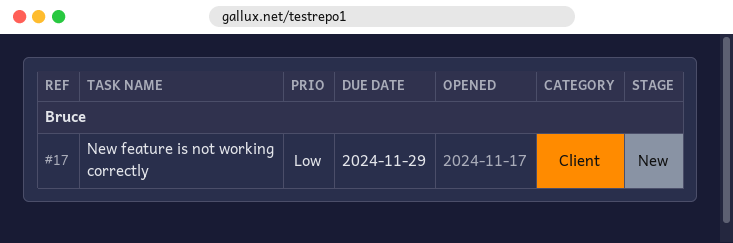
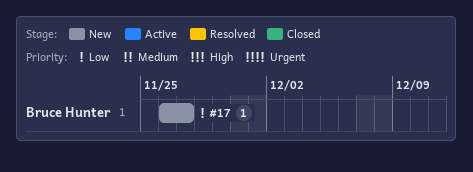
#17, due: Nov 29 -> Nov 27

